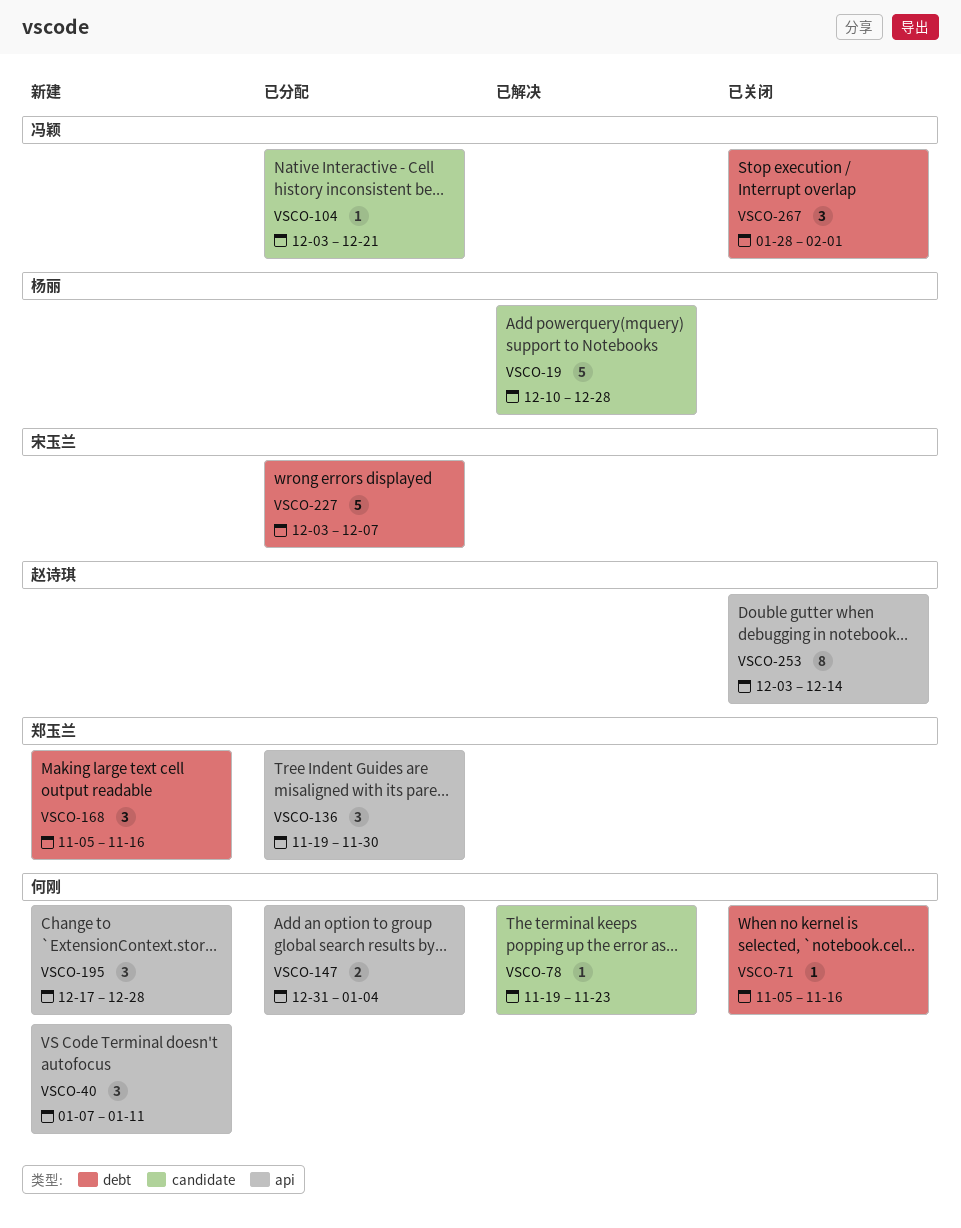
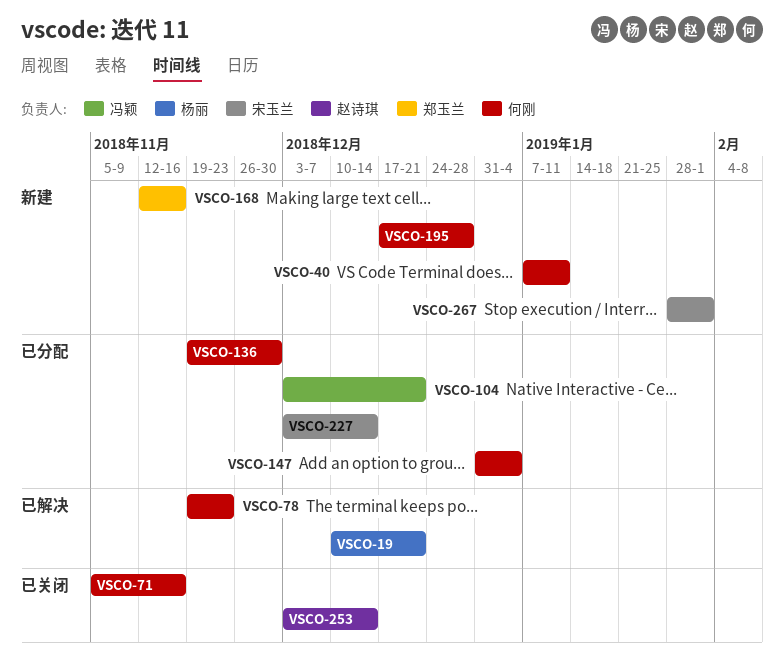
VSCO-19, due: Dec 28 -> Dec 21
VSCO-136, owner: 郑玉兰 -> 何刚
VSCO-168, start: Nov 5 -> Nov 12
VSCO-227, due: Dec 7 -> Dec 14
VSCO-267, status: 已关闭 -> 新建
VSCO-267, owner: 冯颖 -> 宋玉兰

